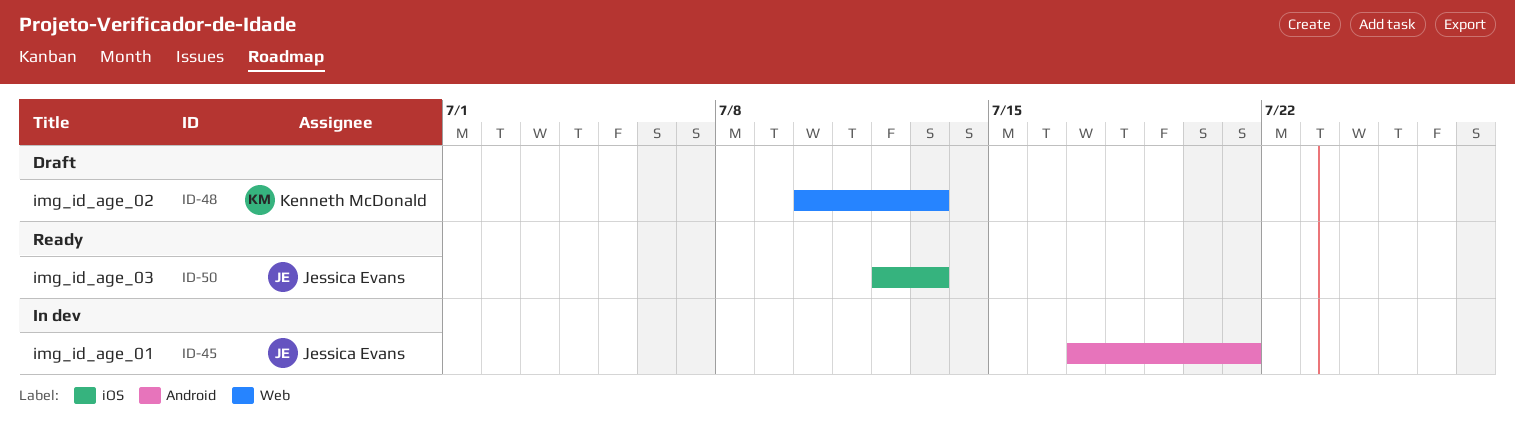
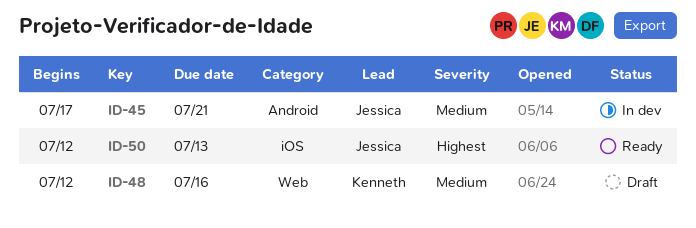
ID-48, start: Jul 10 -> Jul 12
ID-48, due: Jul 13 -> Jul 16

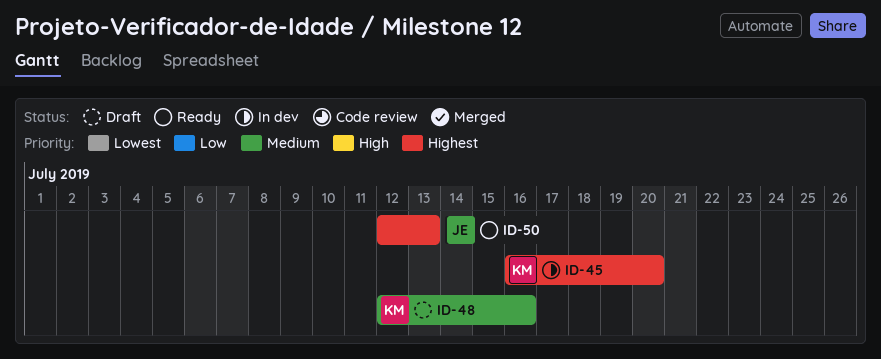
ID-45, owner: Jessica -> Kenneth
ID-45, priority: Medium -> Highest
ID-45, start: Jul 17 -> Jul 16
ID-45, due: Jul 21 -> Jul 20

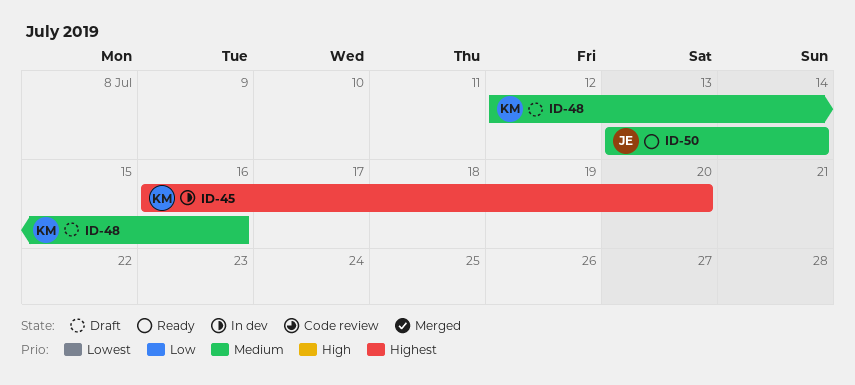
ID-50, priority: Highest -> Medium
ID-50, start: Jul 12 -> Jul 13
ID-50, due: Jul 13 -> Jul 14

